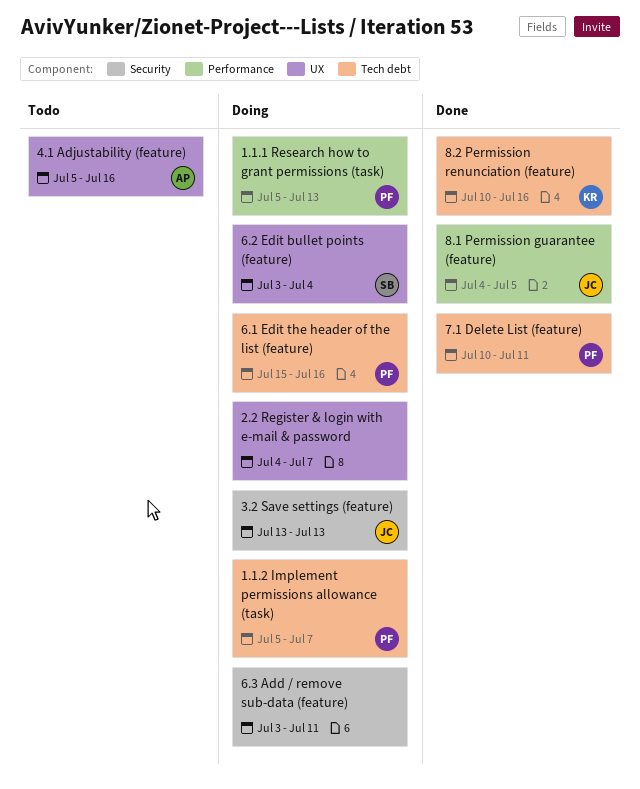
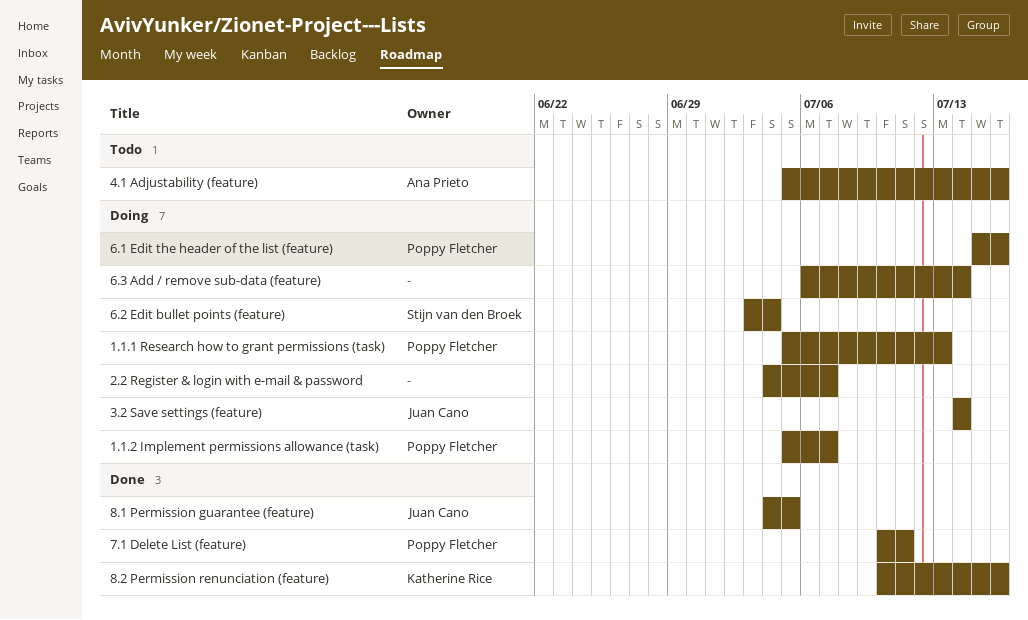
3.2 Save settings (feature), start: Jul 13 -> Jul 14
3.2 Save settings (feature), due: Jul 13 -> Jul 14
6.3 Add / remove sub-data (feature), start: Jul 3 -> Jul 6
6.3 Add / remove sub-data (feature), due: Jul 11 -> Jul 14

